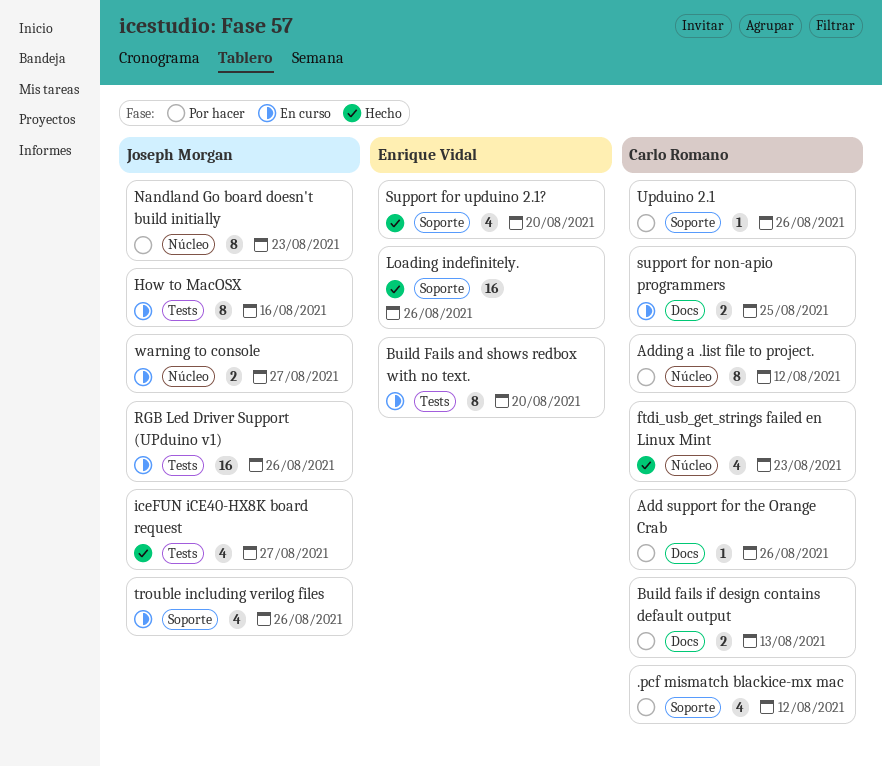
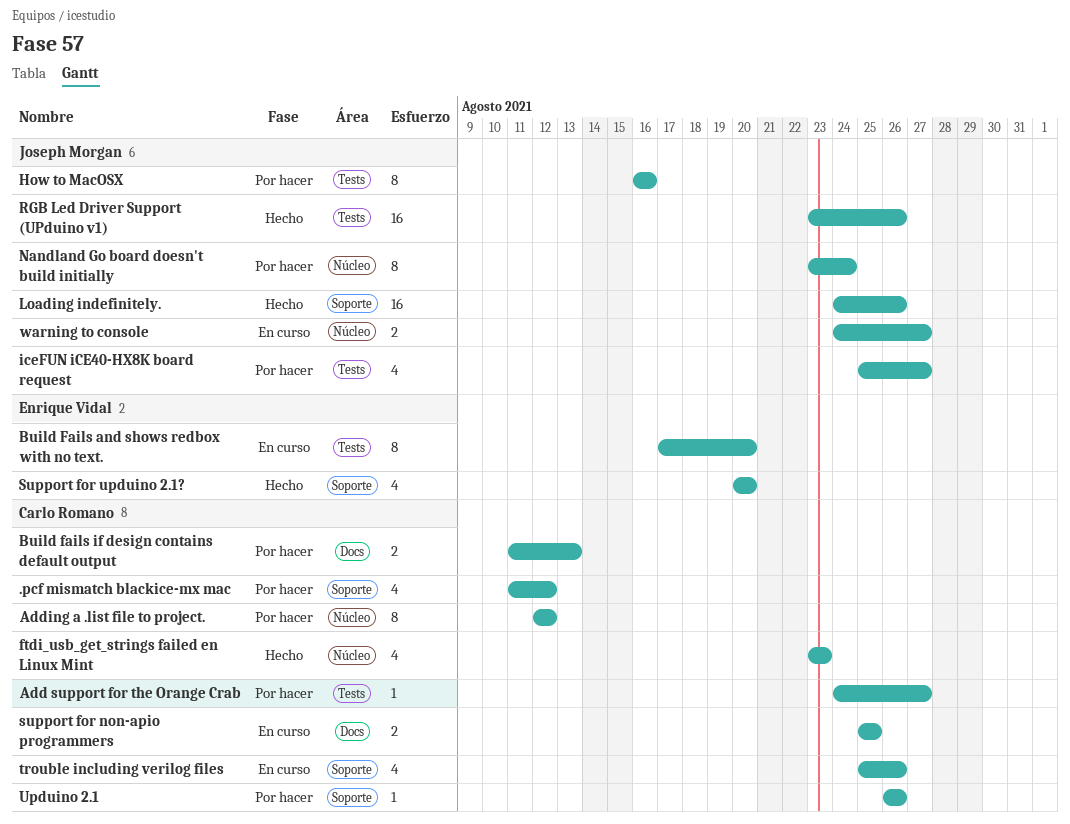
Add support for the Orange Crab, label: Docs -> Tests
Add support for the Orange Crab, due: Aug 26 -> Aug 27
How to MacOSX, status: En curso -> Por hacer
iceFUN iCE40-HX8K board request, status: Hecho -> Por hacer
Loading indefinitely., owner: Enrique Vidal -> Joseph Morgan
Nandland Go board doesn't build initially, due: Aug 23 -> Aug 24
RGB Led Driver Support (UPduino v1), status: En curso -> Hecho
trouble including verilog files, owner: Joseph Morgan -> Carlo Romano

